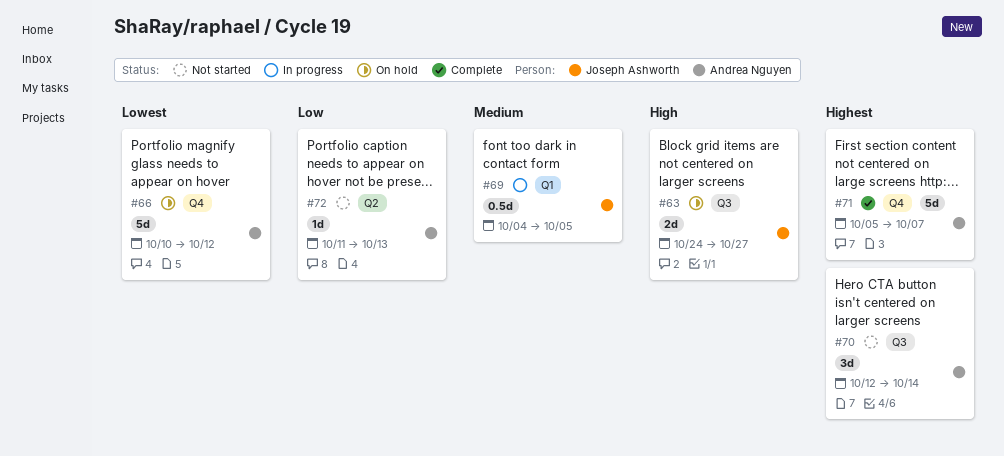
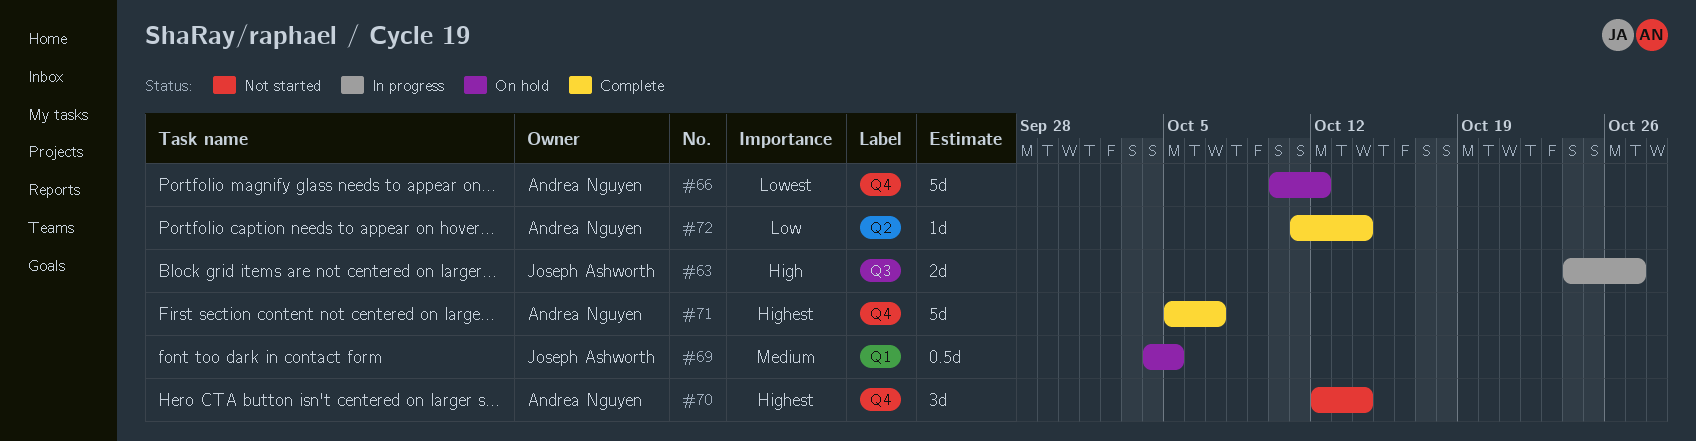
#63, status: On hold -> In progress
#69, status: In progress -> On hold
#70, label: Q3 -> Q4
#72, status: Not started -> Complete
#72, due: Oct 13 -> Oct 14

